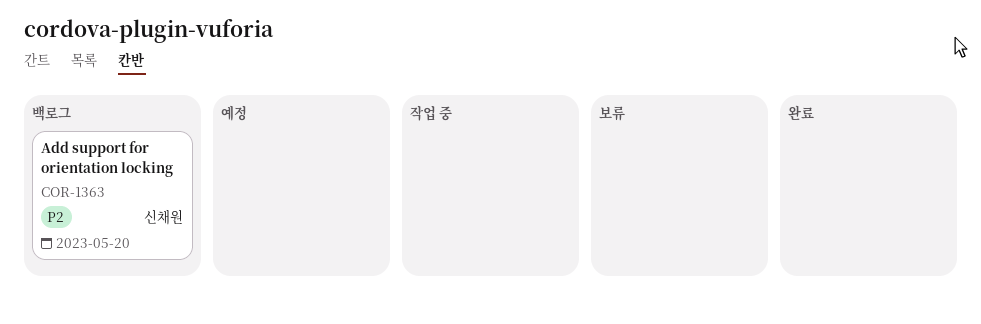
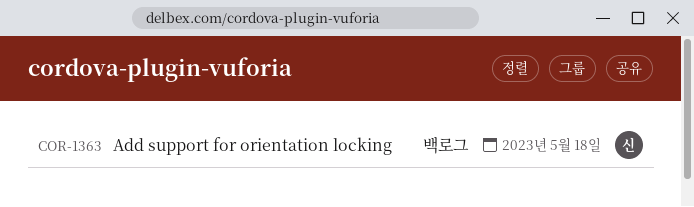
COR-1363, due: May 20 -> May 18

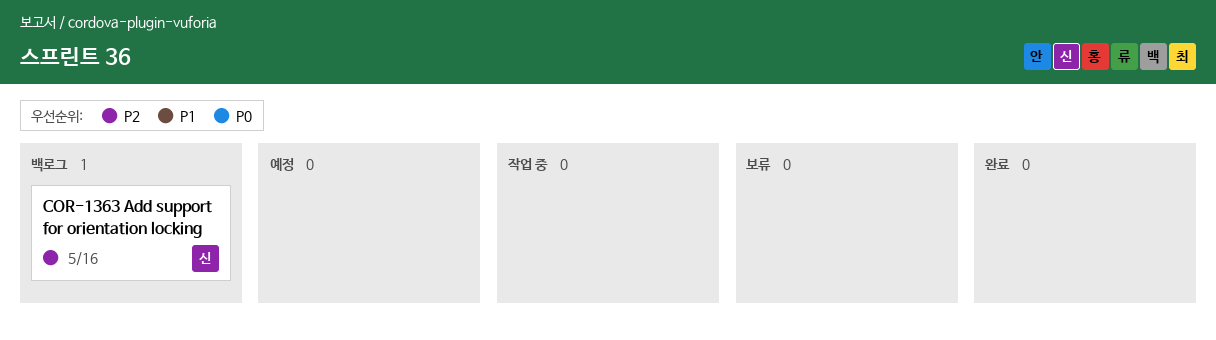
COR-1363, due: May 18 -> May 16

